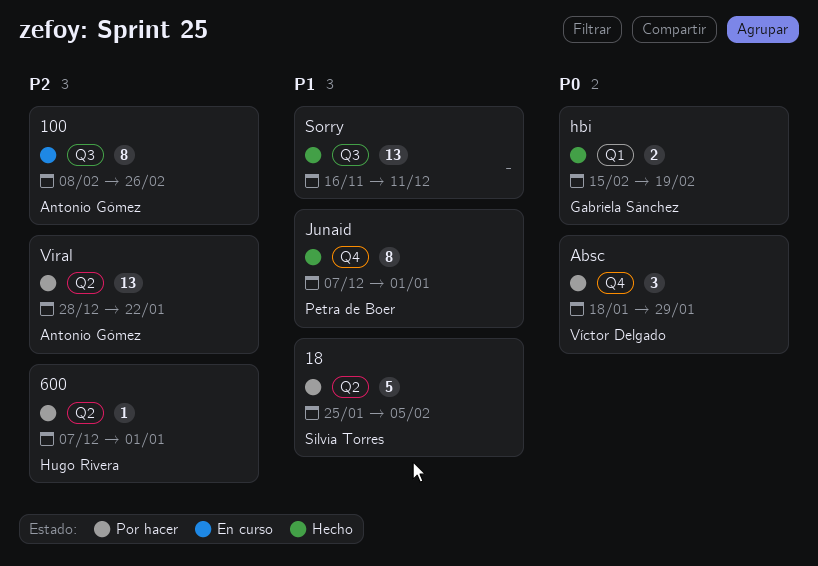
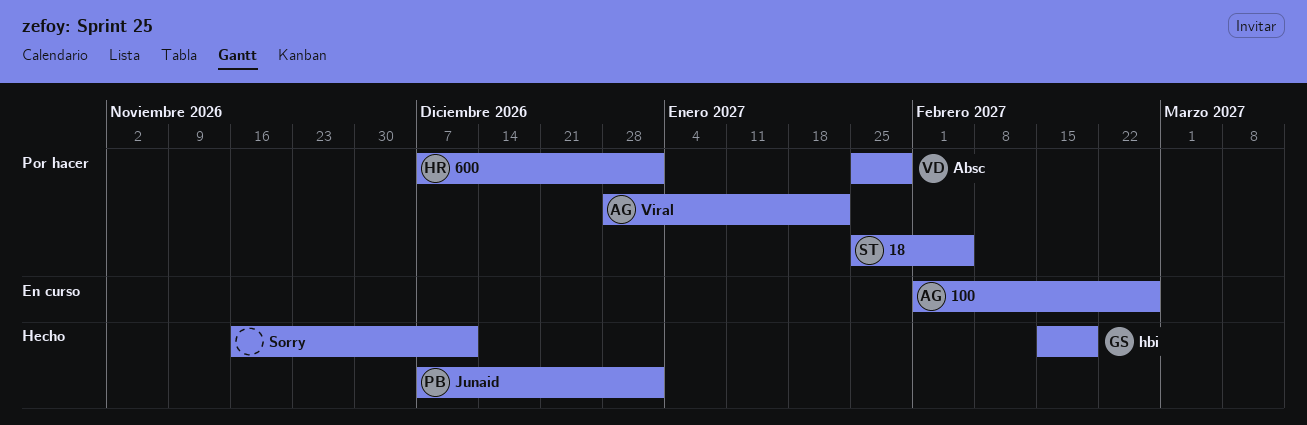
100, start: Feb 8 -> Feb 1
Absc, start: Jan 18 -> Jan 25

